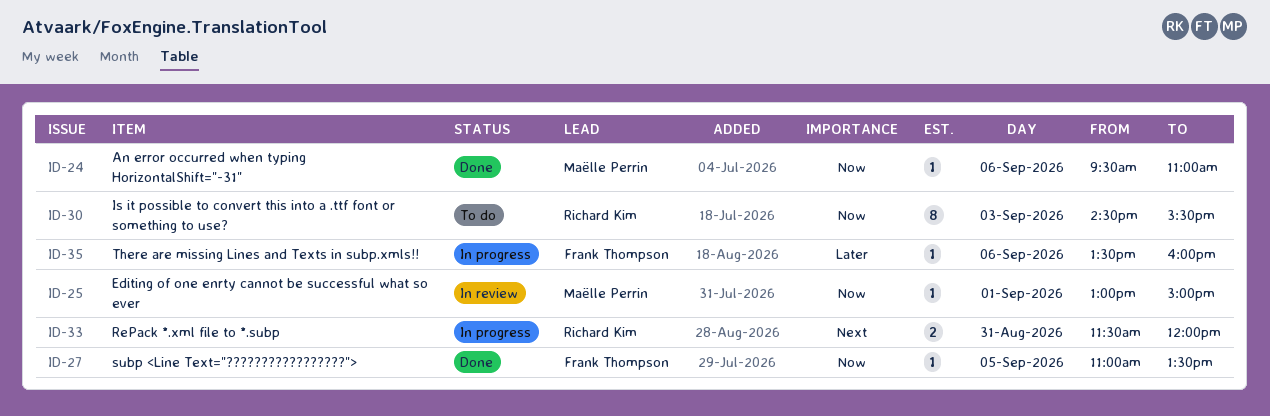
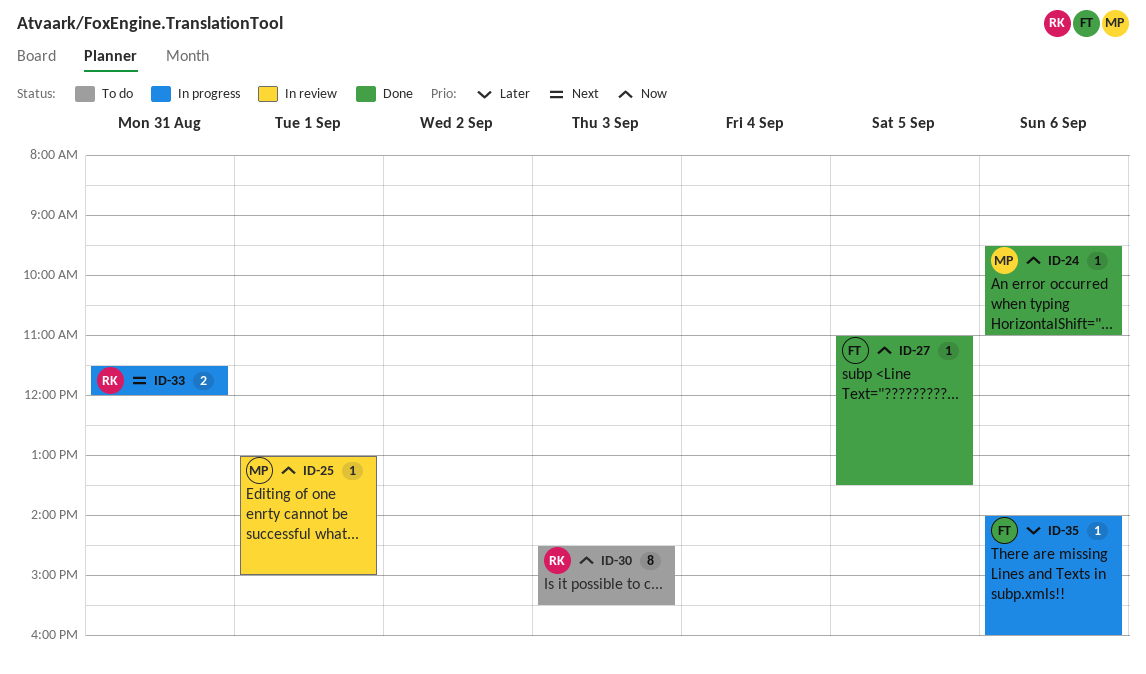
ID-35, begins: 13:30 -> 14:00

